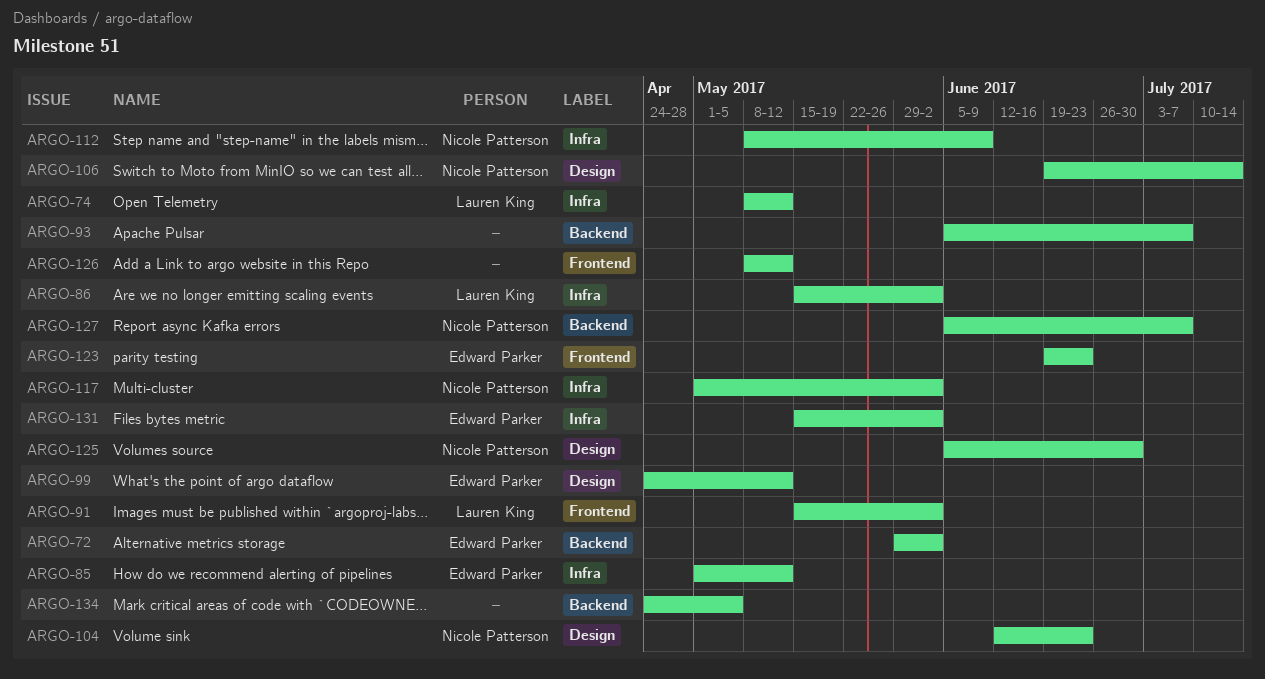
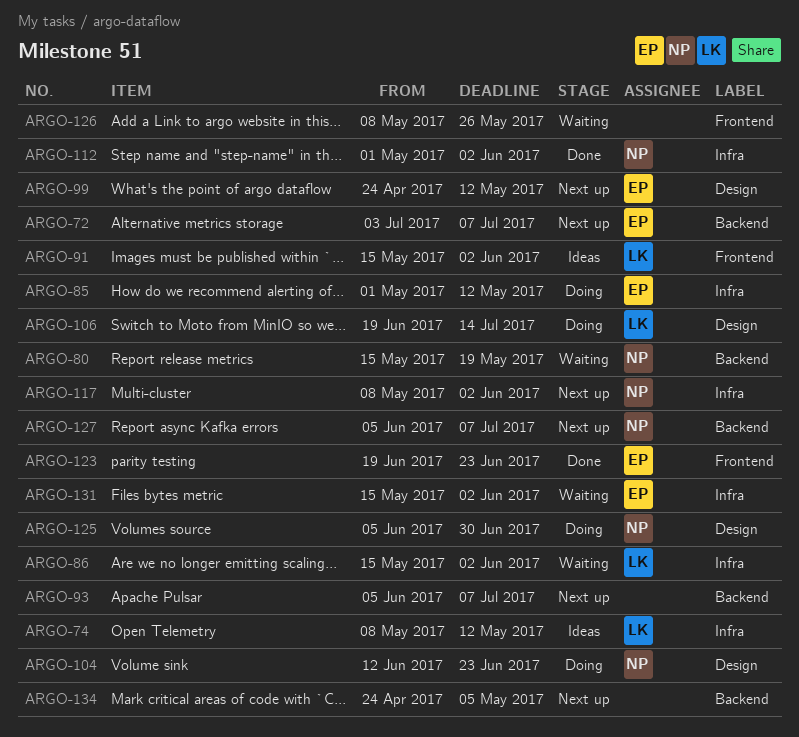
ARGO-72, start: May 29 -> Jul 3
ARGO-72, due: Jun 2 -> Jul 7
ARGO-80: none -> present
ARGO-106, owner: Nicole Patterson -> Lauren King
ARGO-112, start: May 8 -> May 1
ARGO-112, due: Jun 9 -> Jun 2
ARGO-117, start: May 1 -> May 8
ARGO-126, due: May 12 -> May 26

